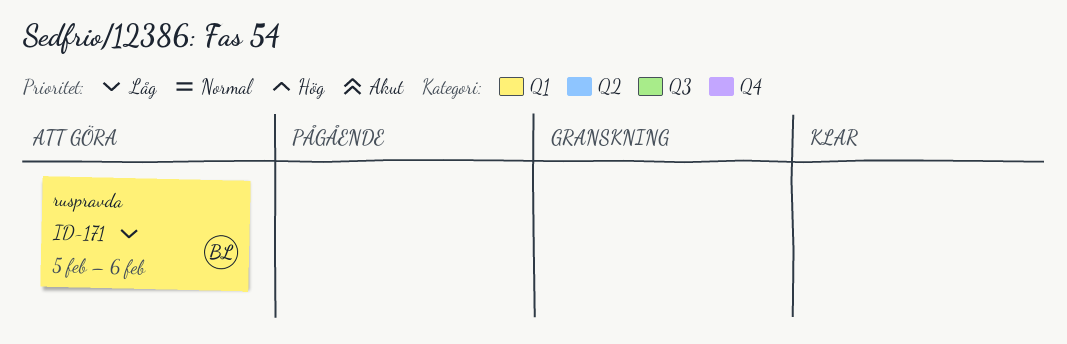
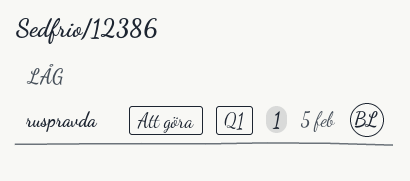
ruspravda, due: Feb 6 -> Feb 5

